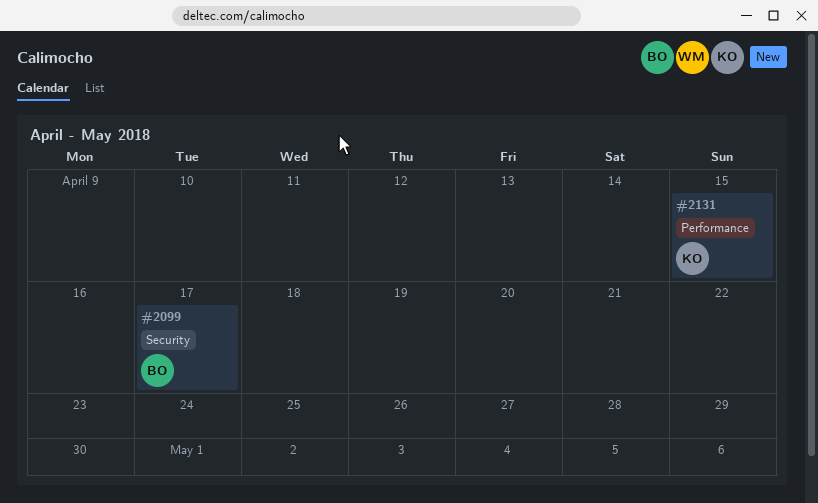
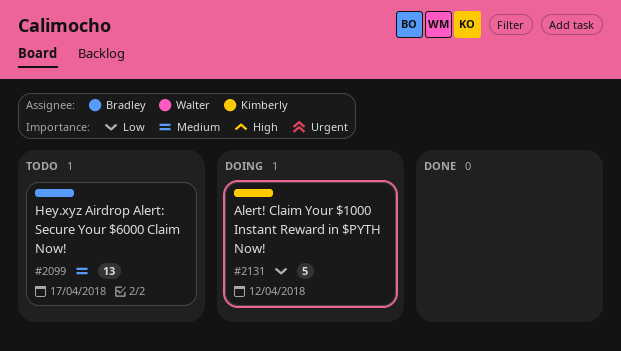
#2131, due: Apr 15 -> Apr 12

